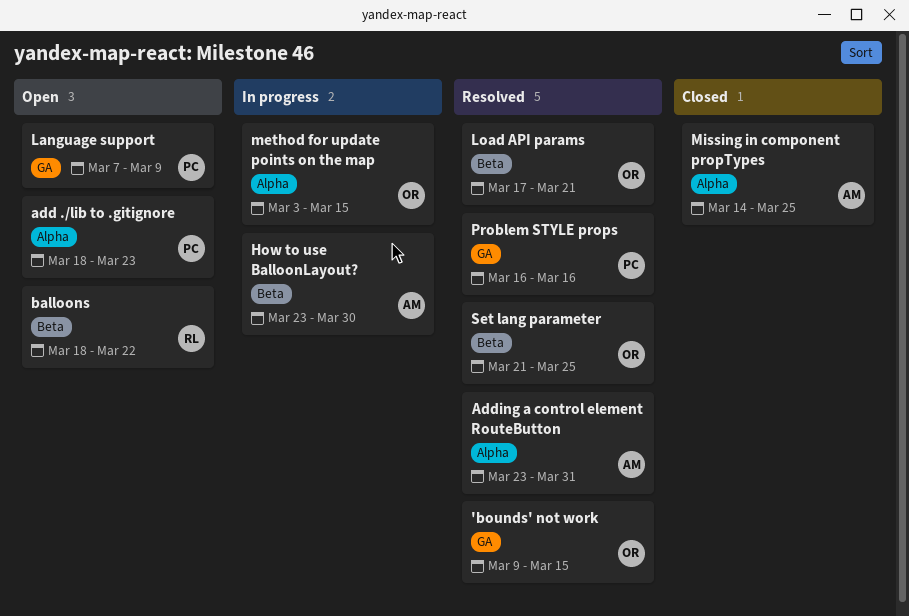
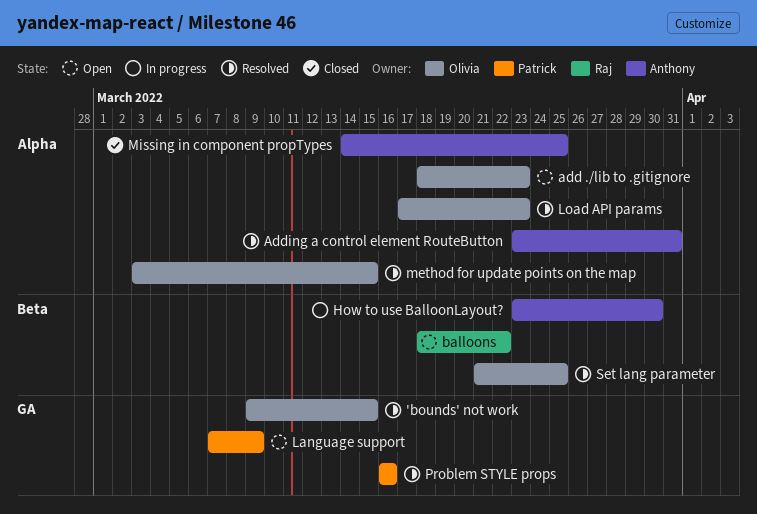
add ./lib to .gitignore, owner: Patrick -> Olivia
Load API params, label: Beta -> Alpha
Load API params, due: Mar 21 -> Mar 23
method for update points on the map, status: In progress -> Resolved

